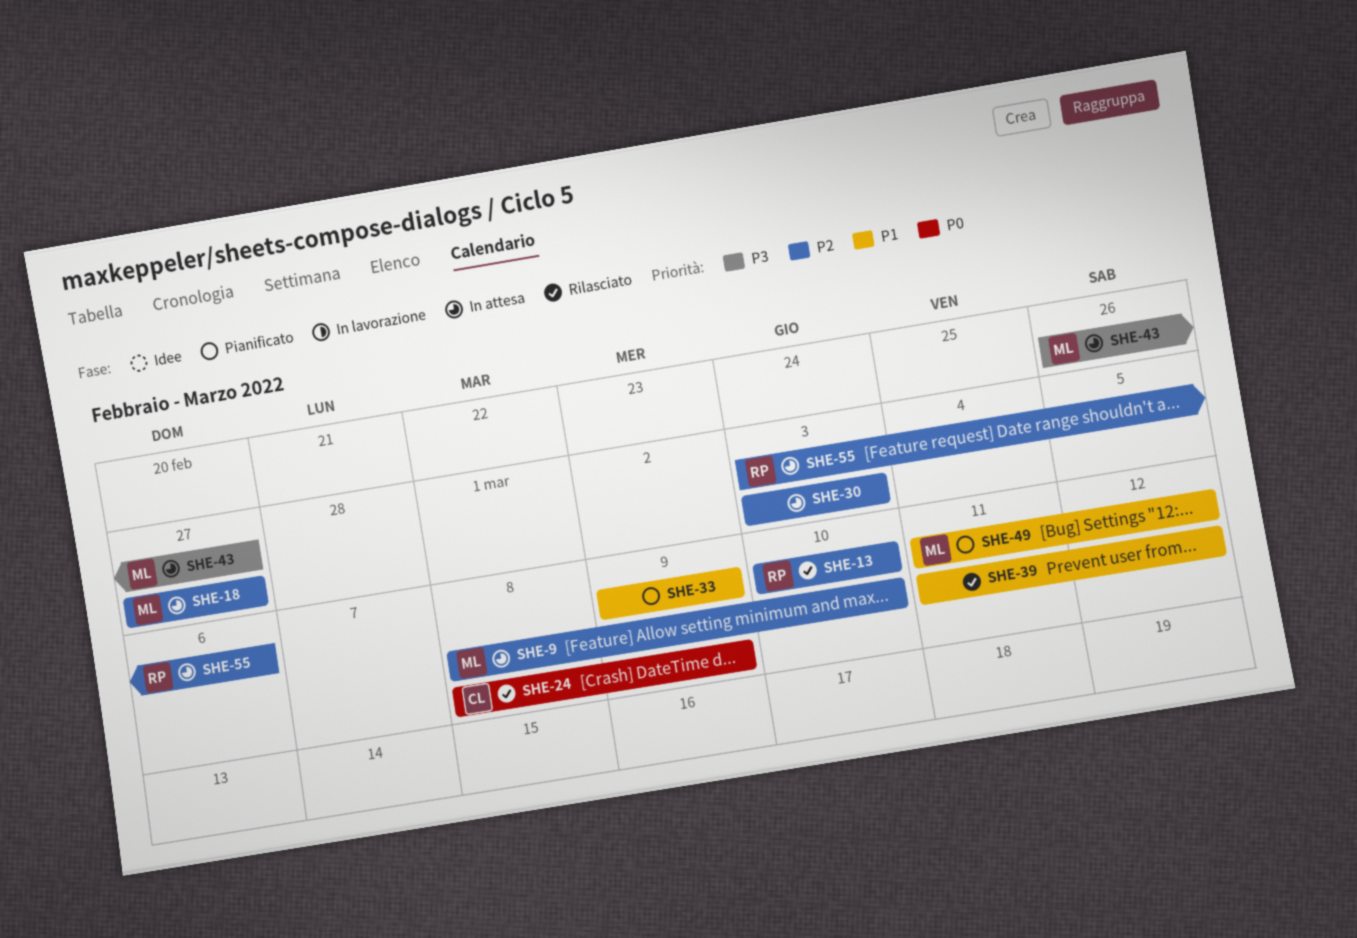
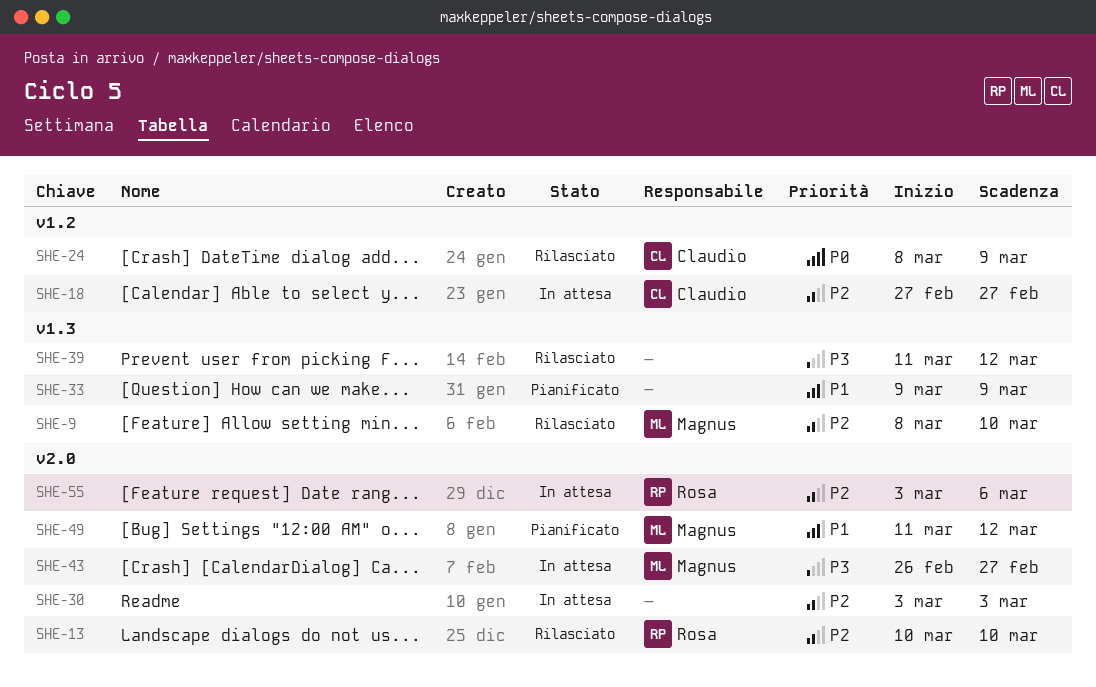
SHE-9, status: In attesa -> Rilasciato
SHE-18, owner: Magnus -> Claudio
SHE-39, priority: P1 -> P3

